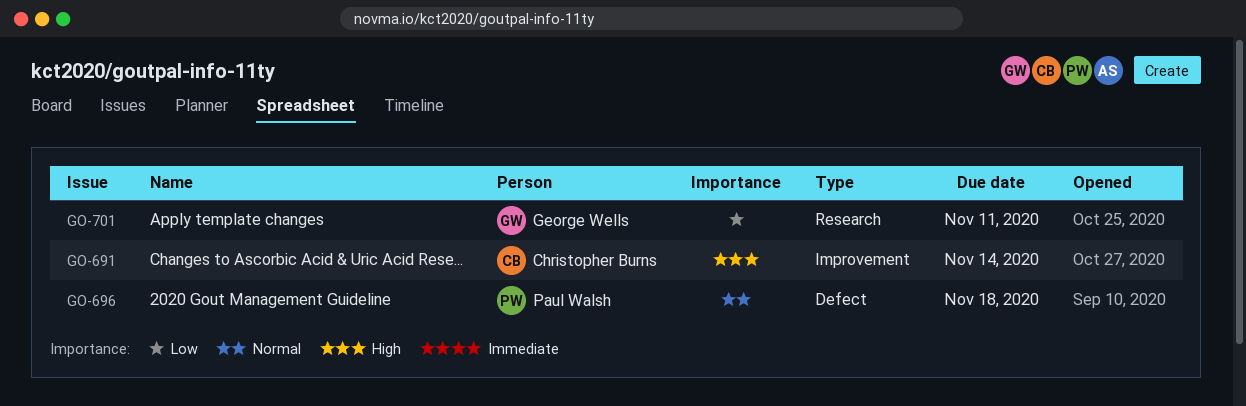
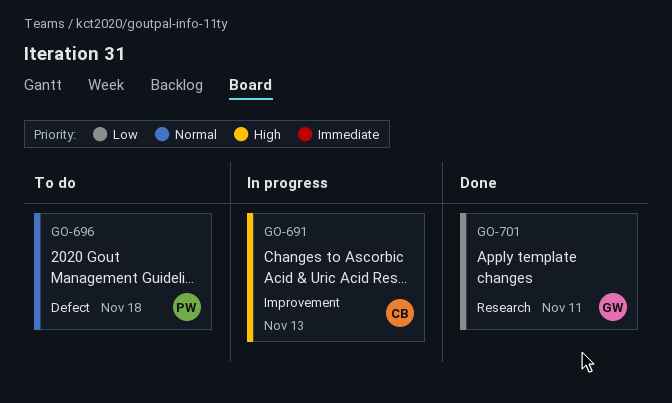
GO-691, due: Nov 14 -> Nov 13

